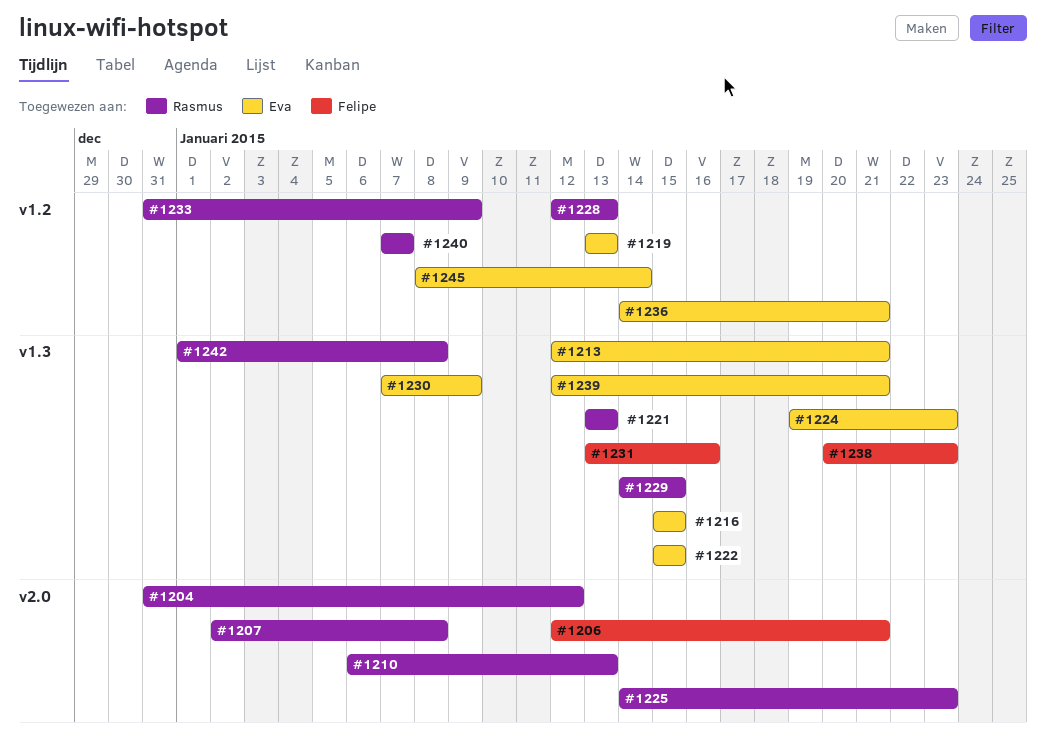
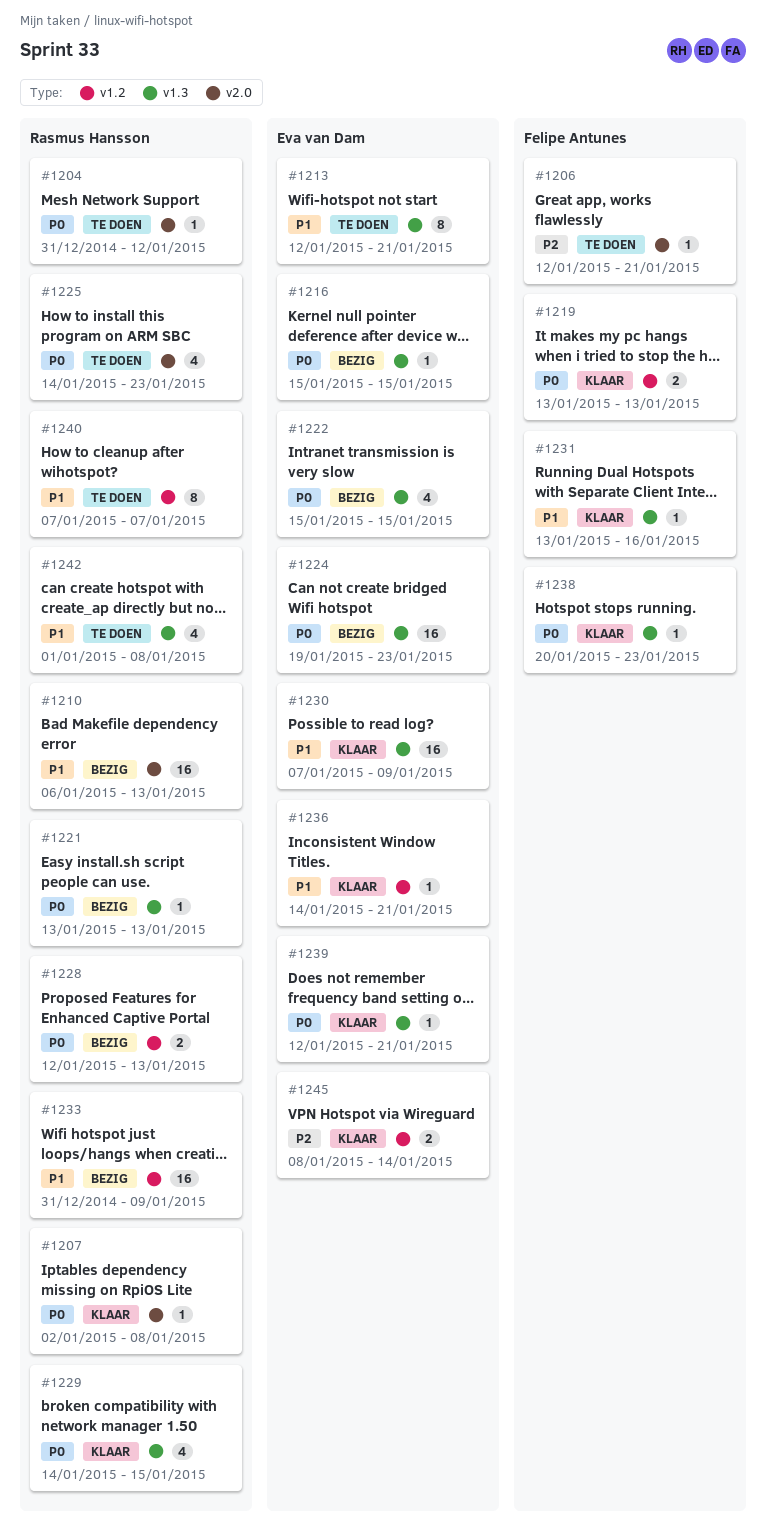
#1219, owner: Eva van Dam -> Felipe Antunes

